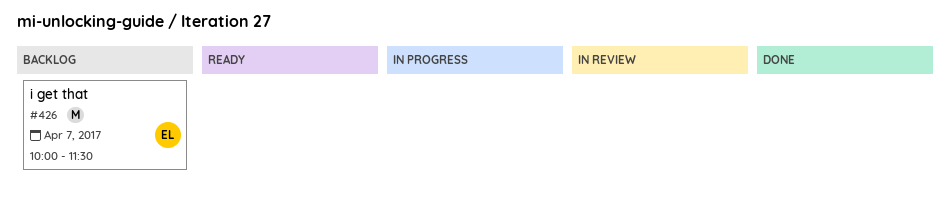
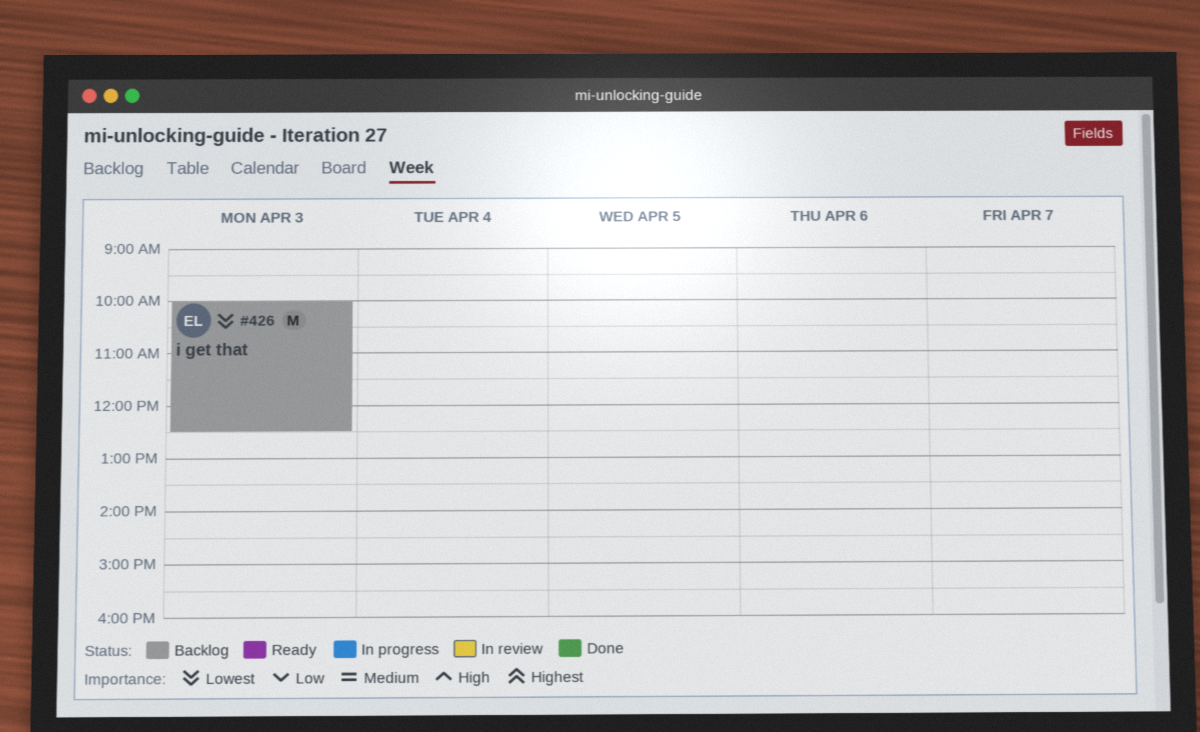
#426, day: Apr 7 -> Apr 3
#426, ends: 11:30 -> 12:30

